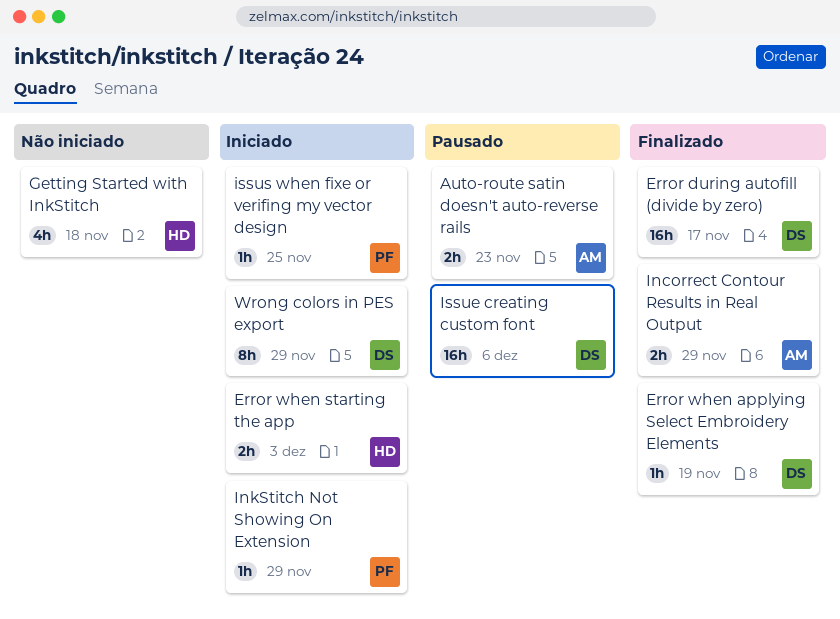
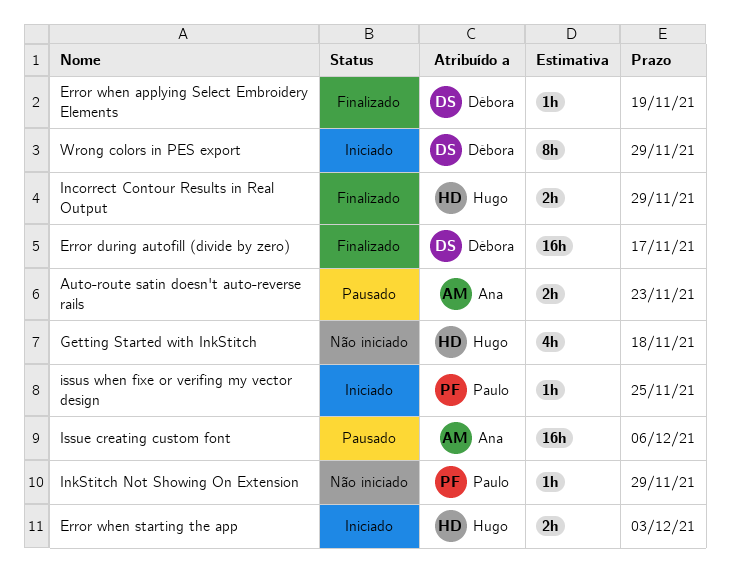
Incorrect Contour Results in Real Output, owner: Ana -> Hugo
InkStitch Not Showing On Extension, status: Iniciado -> Não iniciado
Issue creating custom font, owner: Débora -> Ana

